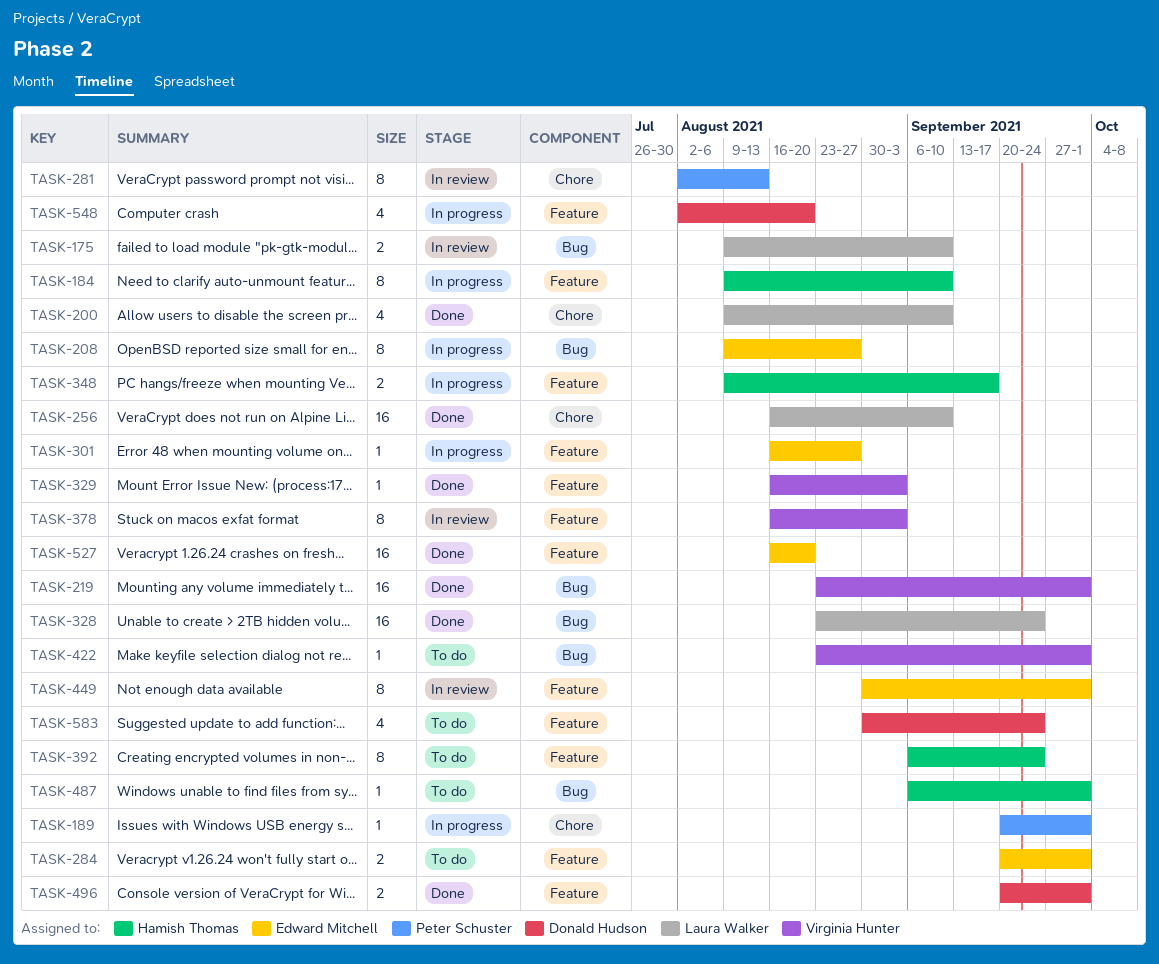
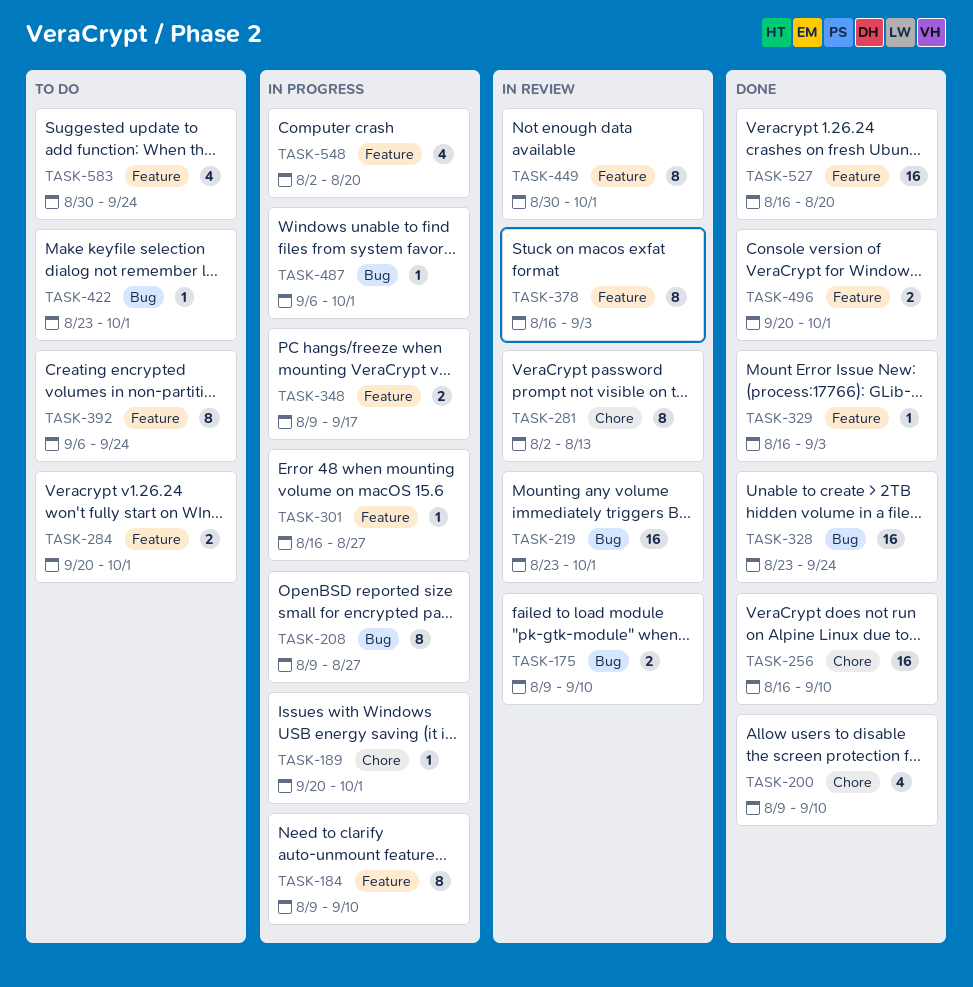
TASK-219, status: Done -> In review
TASK-487, status: To do -> In progress

